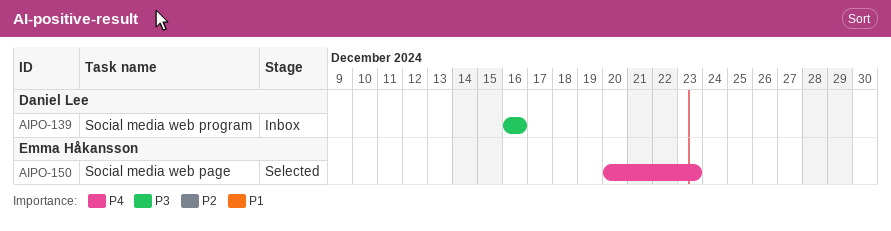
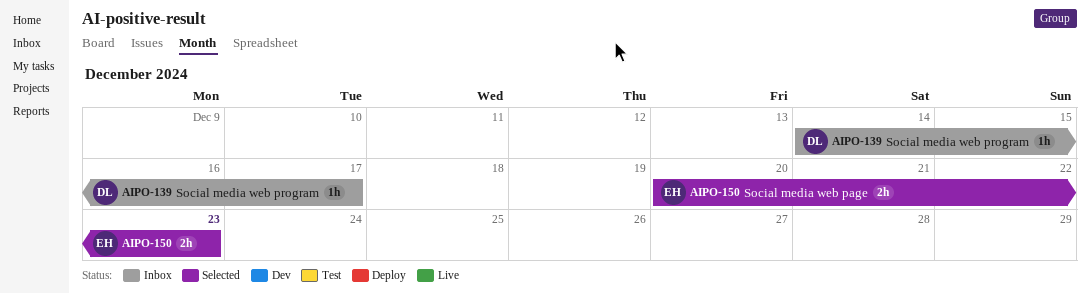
AIPO-139, start: Dec 16 -> Dec 14
AIPO-139, due: Dec 16 -> Dec 17

